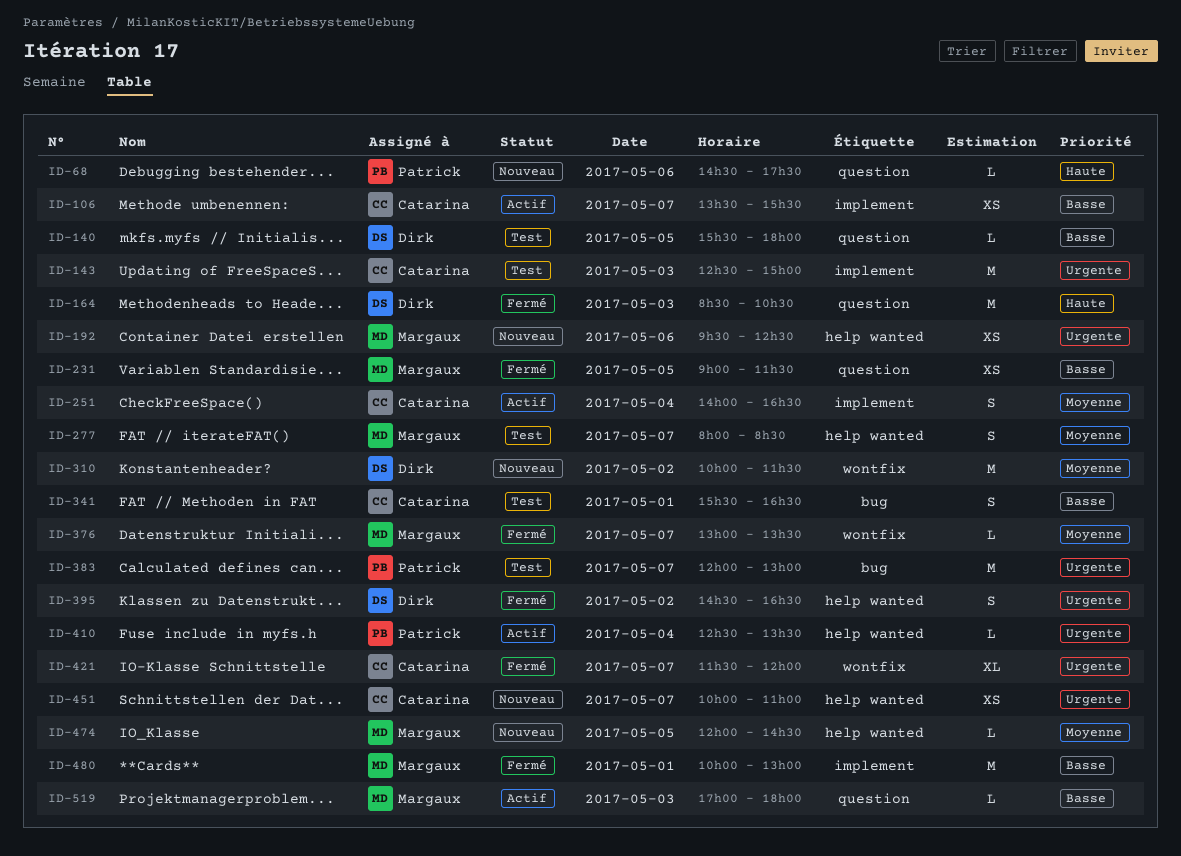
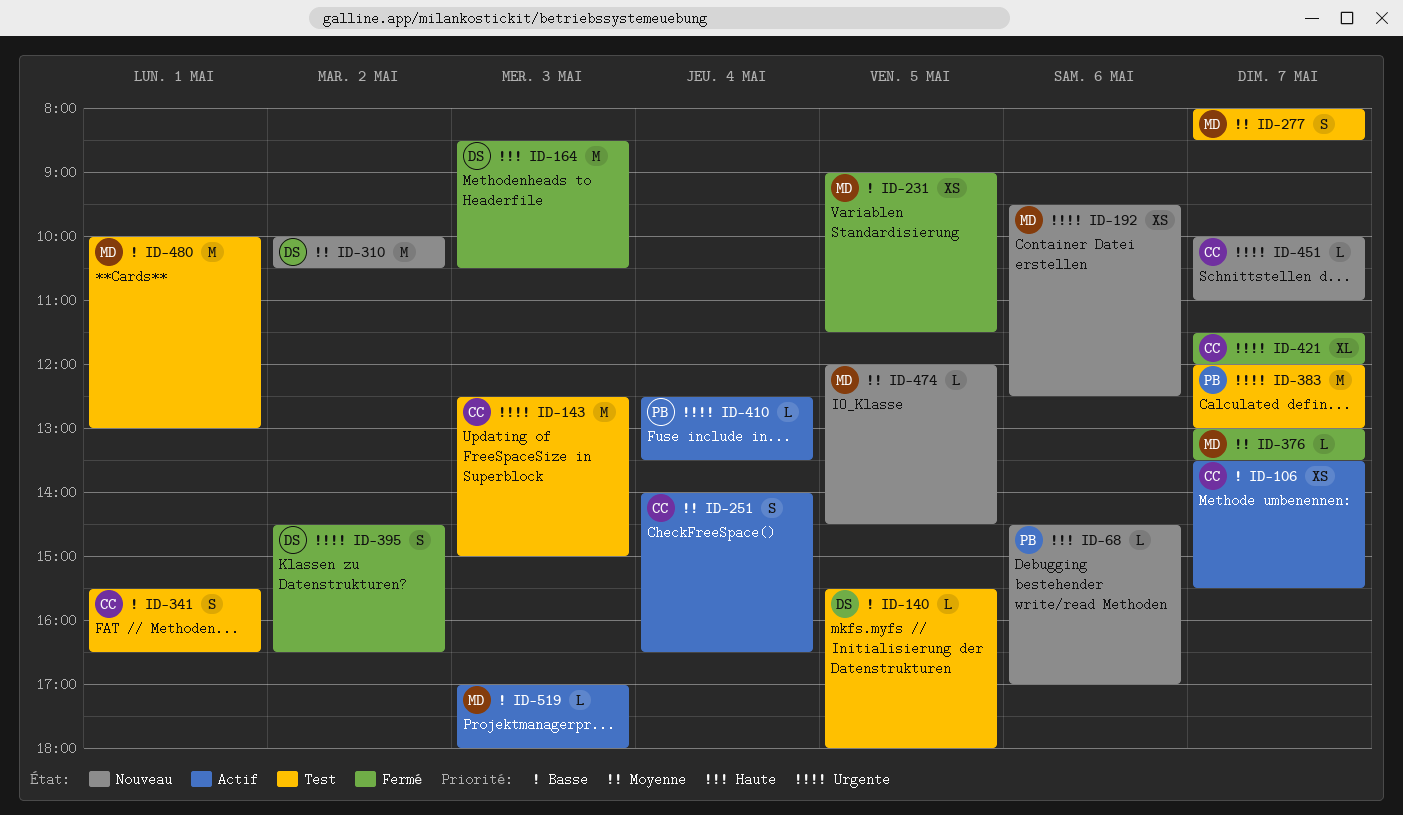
ID-68, ends: 17:30 -> 17:00
ID-310, ends: 11:30 -> 10:30
ID-451, estimate: XS -> L
ID-480, status: Fermé -> Test

